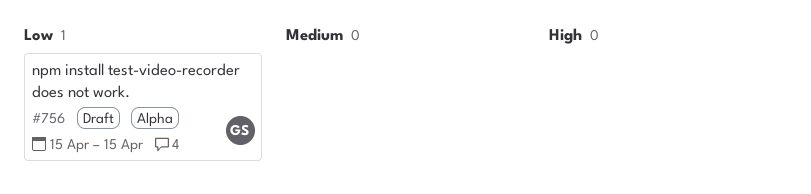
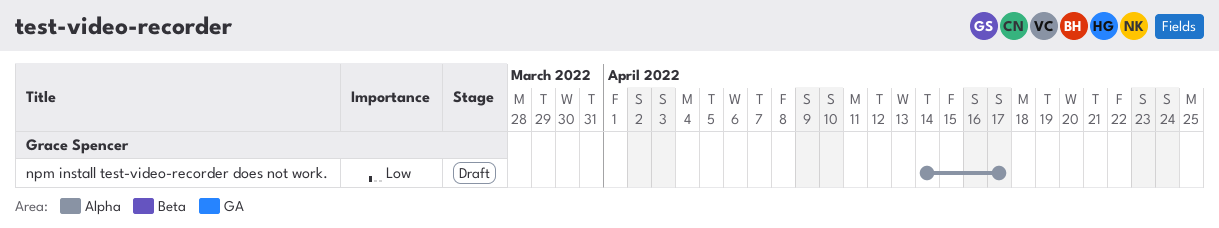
npm install test-video-recorder does not work., start: Apr 15 -> Apr 14
npm install test-video-recorder does not work., due: Apr 15 -> Apr 17

